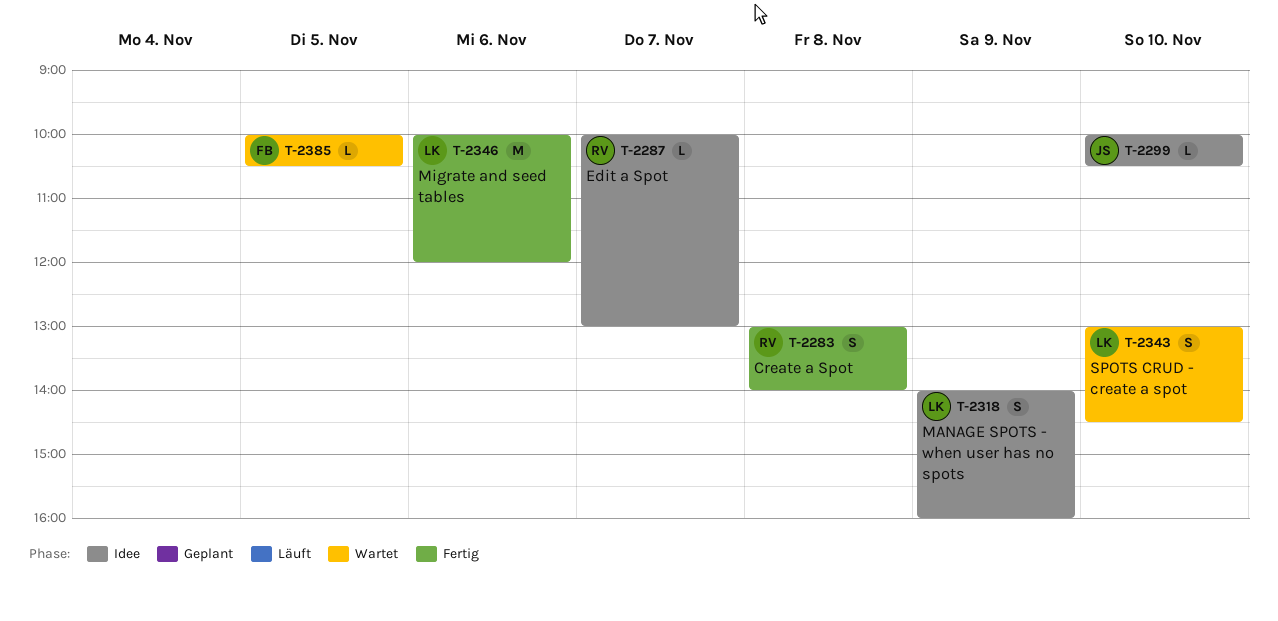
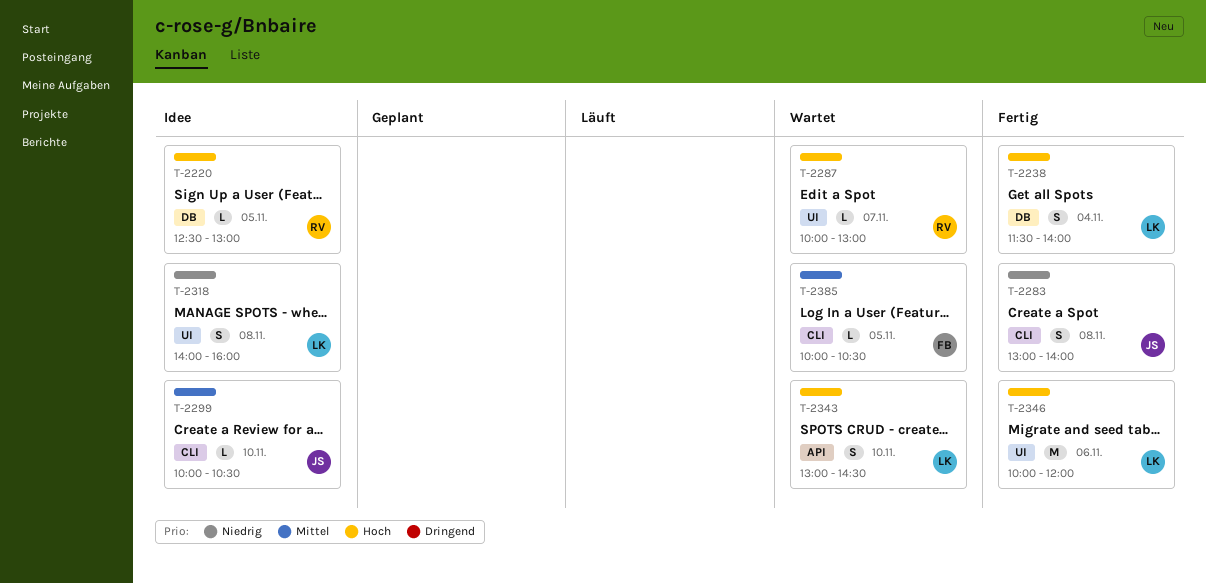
T-2220: none -> present
T-2238: none -> present
T-2283, owner: RV -> JS
T-2287, status: Idee -> Wartet
T-2318, day: Nov 9 -> Nov 8

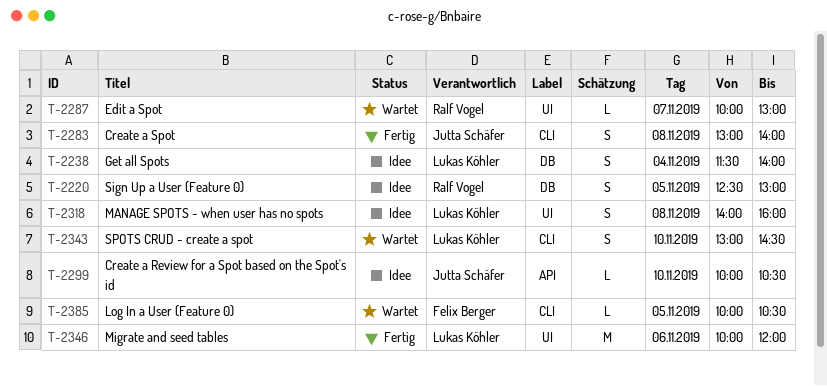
T-2220, estimate: L -> S
T-2238, status: Fertig -> Idee
T-2299, label: CLI -> API
T-2343, label: API -> CLI

